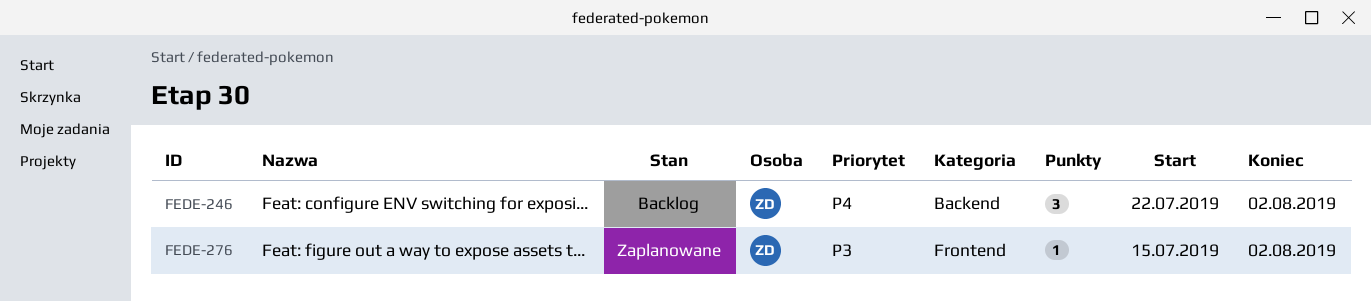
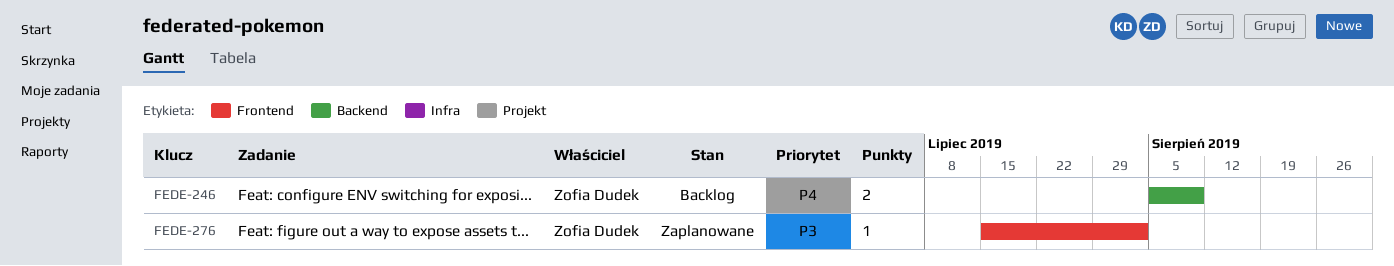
FEDE-246, estimate: 3 -> 2
FEDE-246, start: Jul 22 -> Aug 5
FEDE-246, due: Aug 2 -> Aug 9

